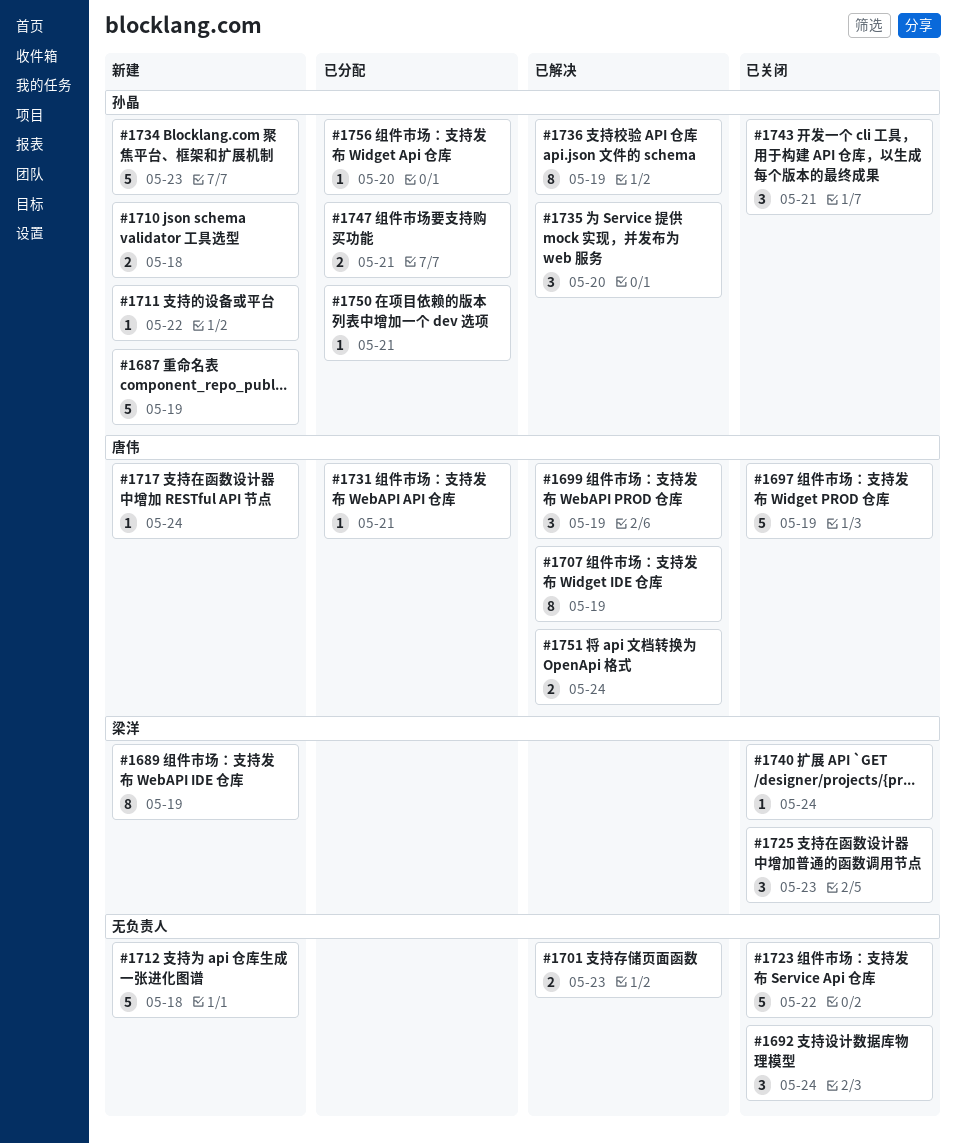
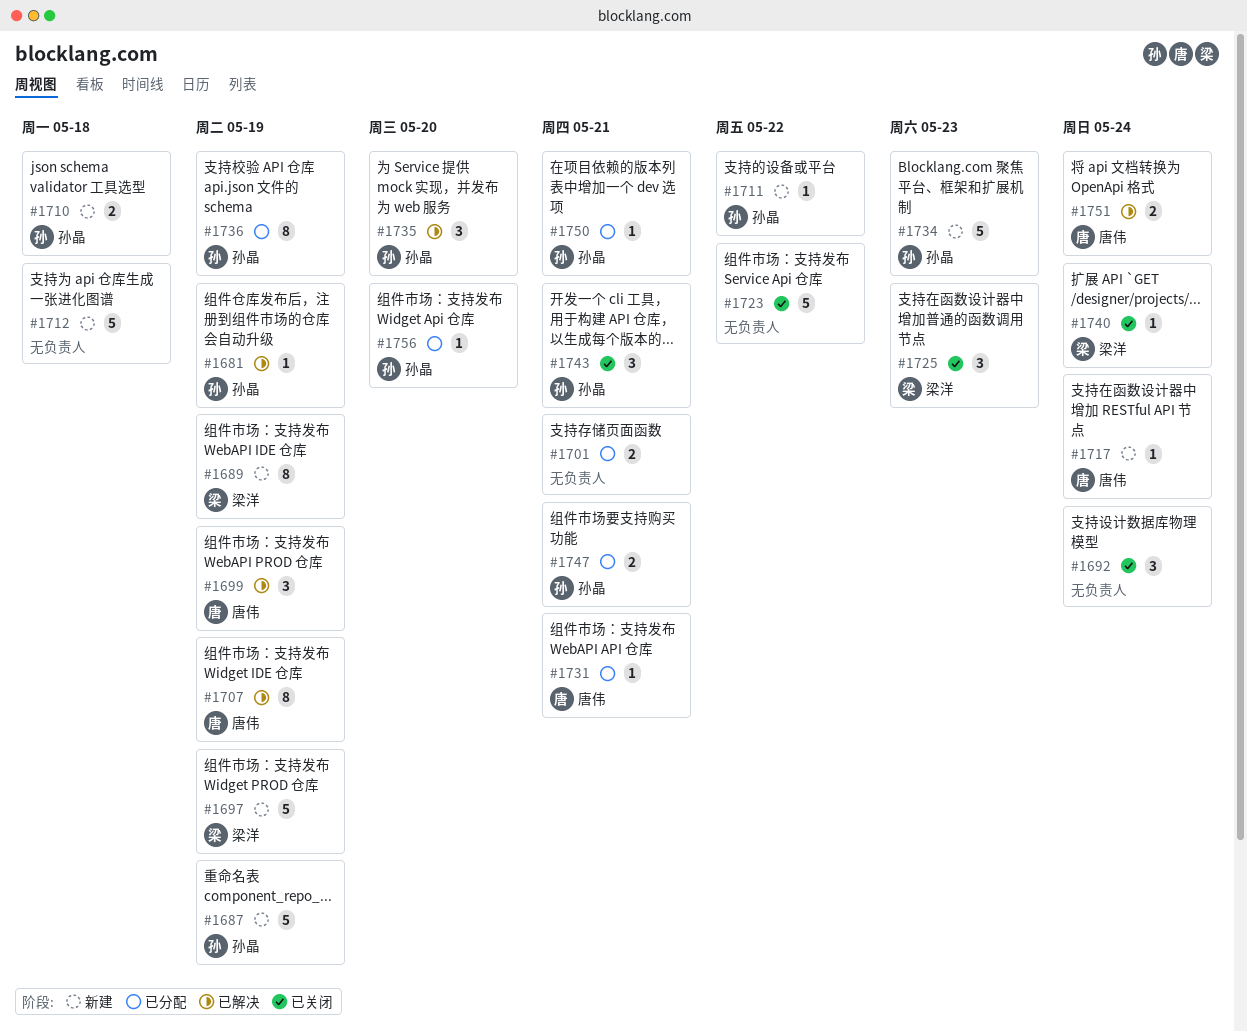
#1681: none -> present
#1697, status: 已关闭 -> 新建
#1697, owner: 唐伟 -> 梁洋
#1701, status: 已解决 -> 已分配
#1701, due: May 23 -> May 21
#1736, status: 已解决 -> 已分配

